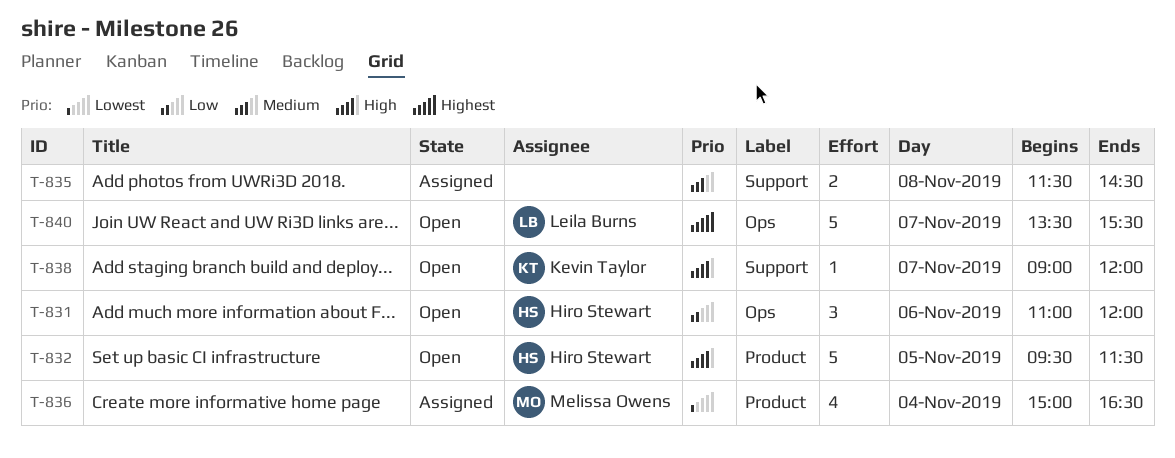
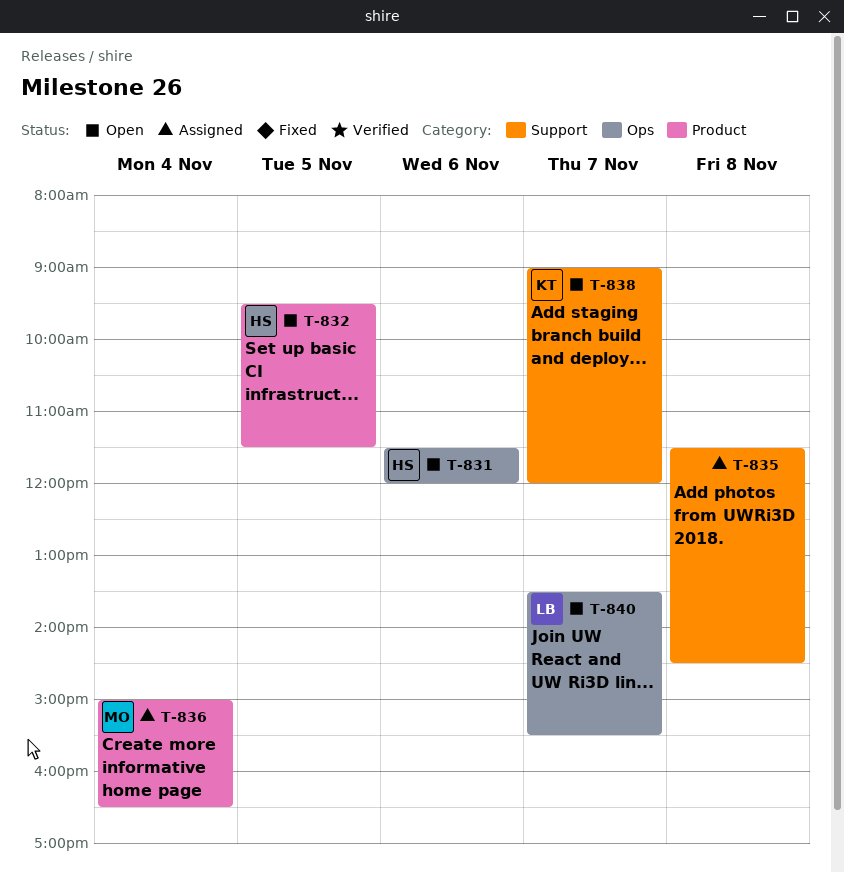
T-831, begins: 11:00 -> 11:30

